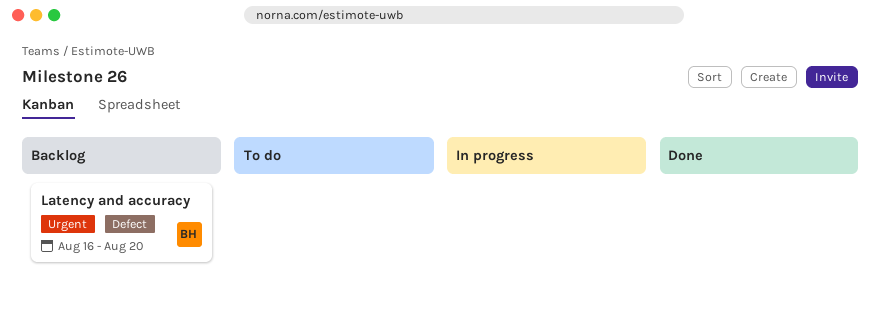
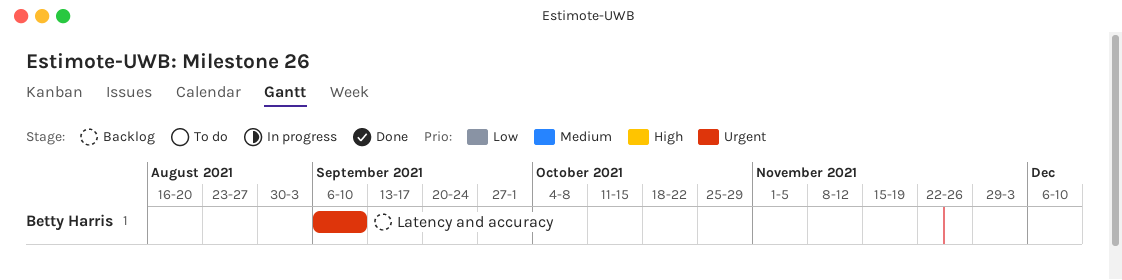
Latency and accuracy, start: Aug 16 -> Sep 6
Latency and accuracy, due: Aug 20 -> Sep 10

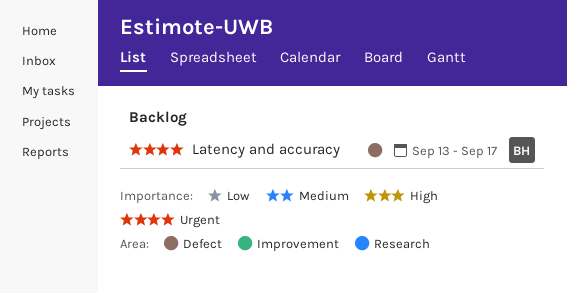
Latency and accuracy, start: Sep 6 -> Sep 13
Latency and accuracy, due: Sep 10 -> Sep 17

